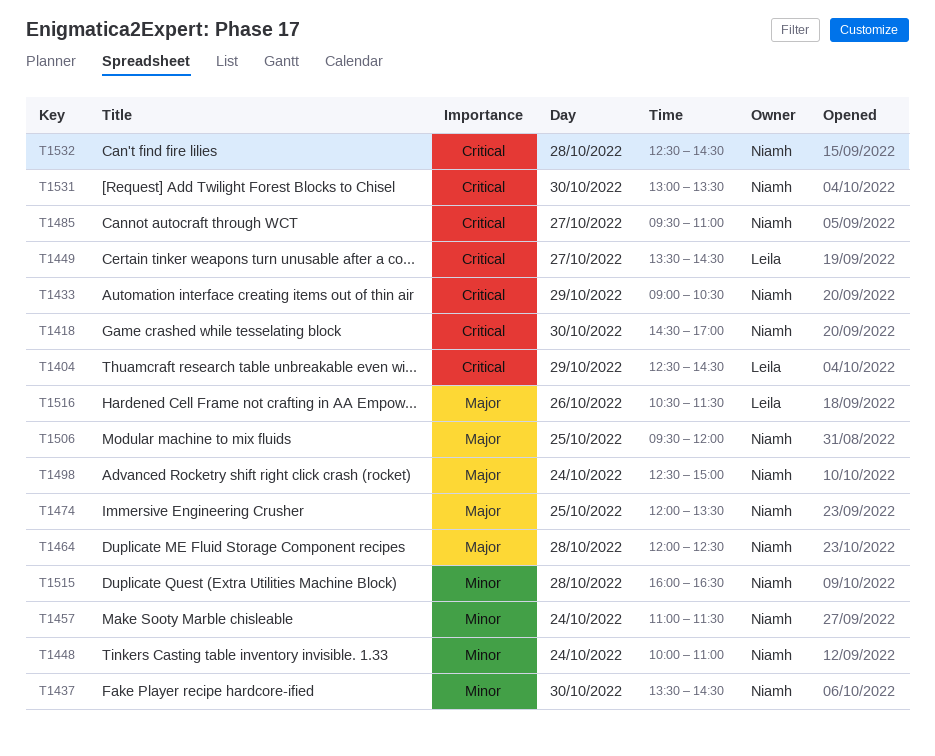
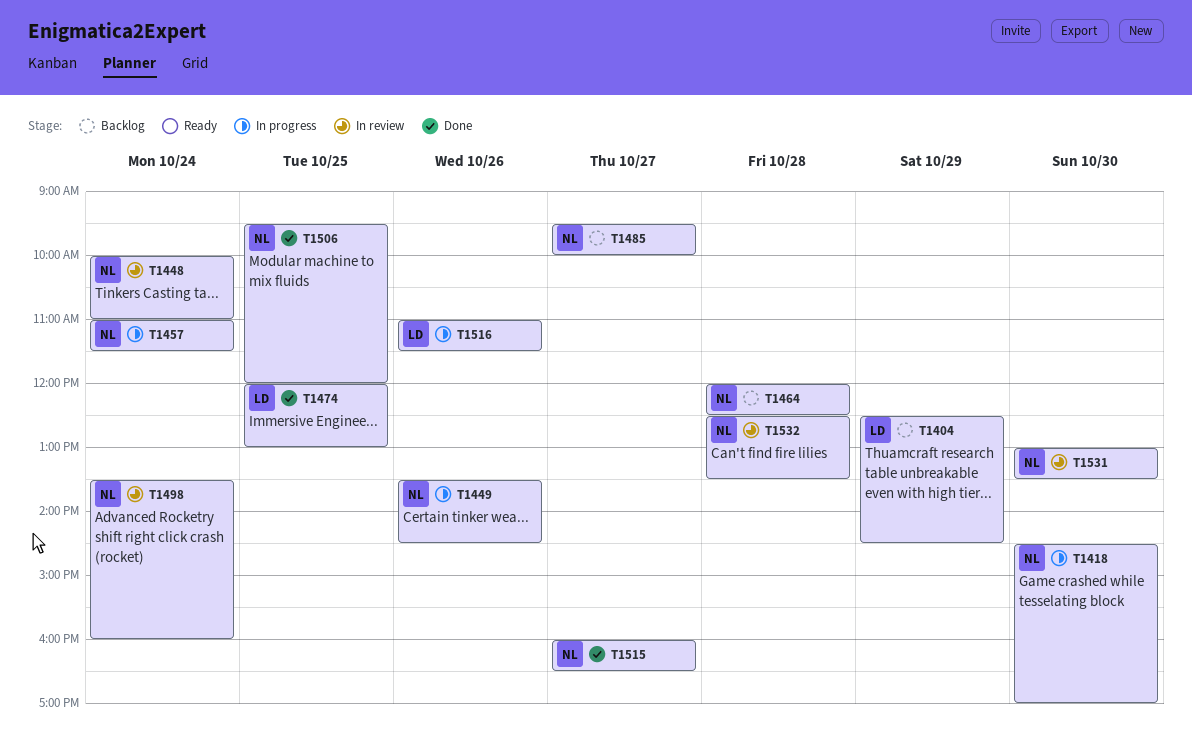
T1433: present -> none
T1437: present -> none
T1449, owner: Leila -> Niamh
T1449, day: Oct 27 -> Oct 26
T1474, owner: Niamh -> Leila
T1474, ends: 13:30 -> 13:00
T1485, ends: 11:00 -> 10:00
T1498, begins: 12:30 -> 13:30
T1498, ends: 15:00 -> 16:00
T1515, day: Oct 28 -> Oct 27
T1516, begins: 10:30 -> 11:00
T1532, ends: 14:30 -> 13:30

